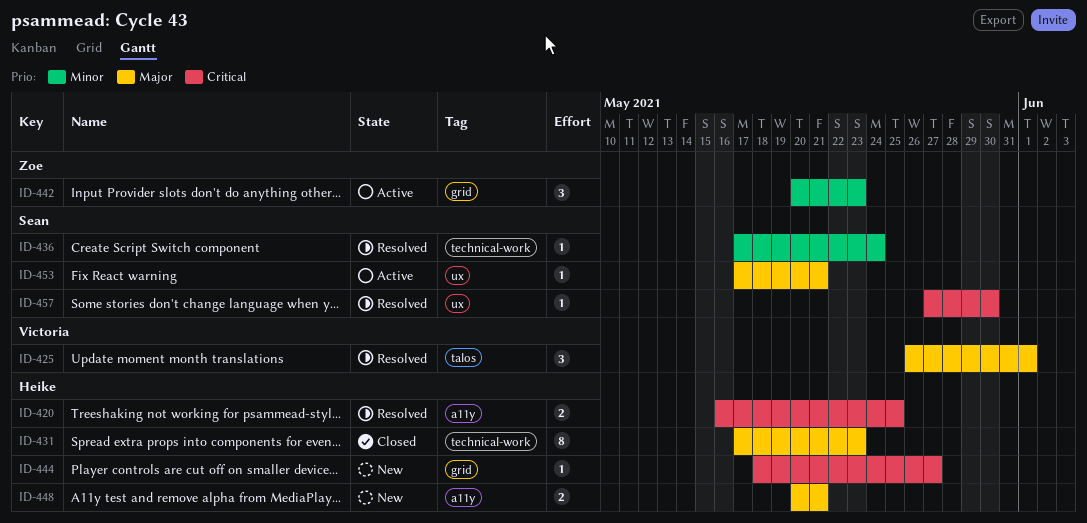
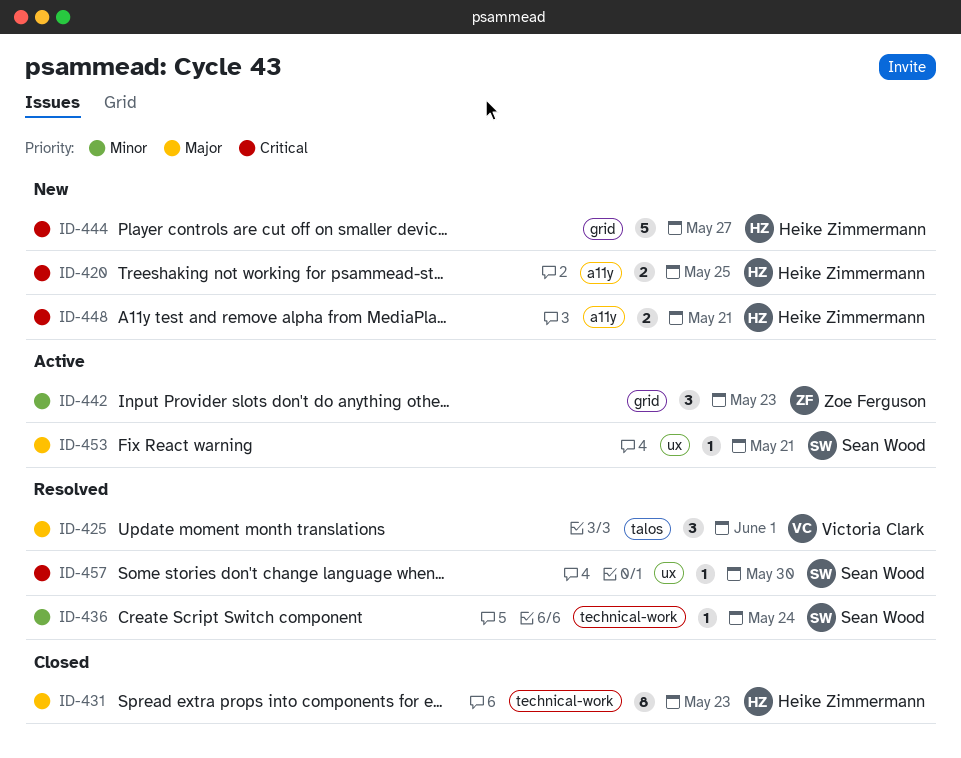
ID-420, status: Resolved -> New
ID-444, estimate: 1 -> 5
ID-448, priority: Major -> Critical

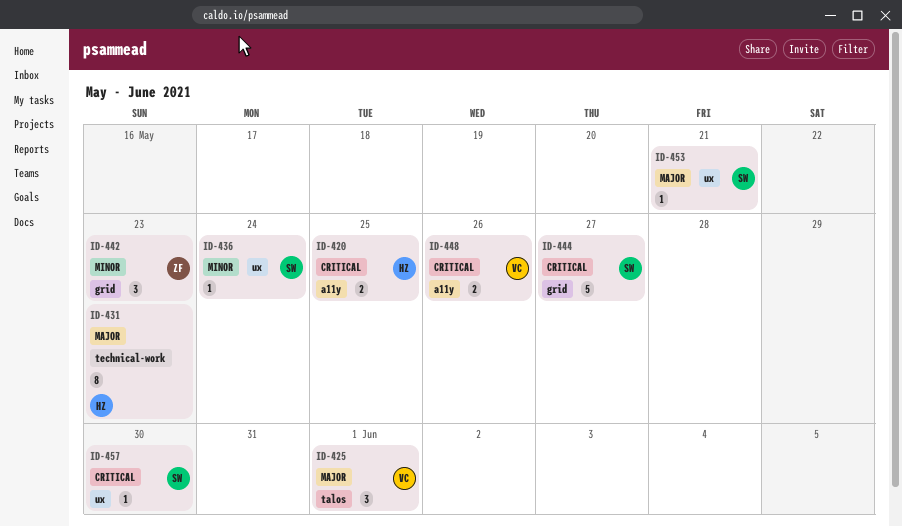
ID-436, label: technical-work -> ux
ID-444, owner: Heike Zimmermann -> Sean Wood
ID-448, owner: Heike Zimmermann -> Victoria Clark
ID-448, due: May 21 -> May 26

